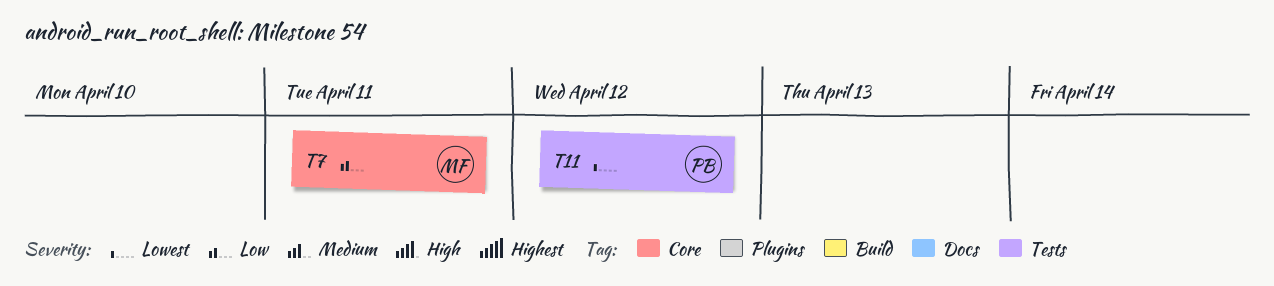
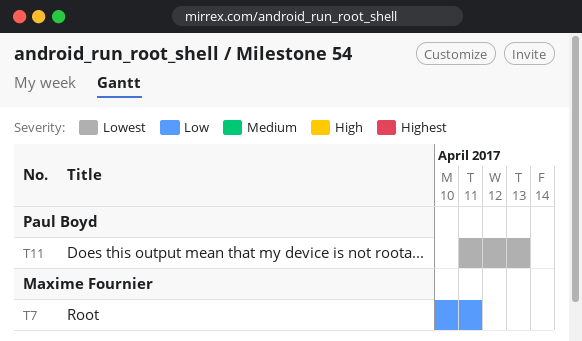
T11, due: Apr 12 -> Apr 13

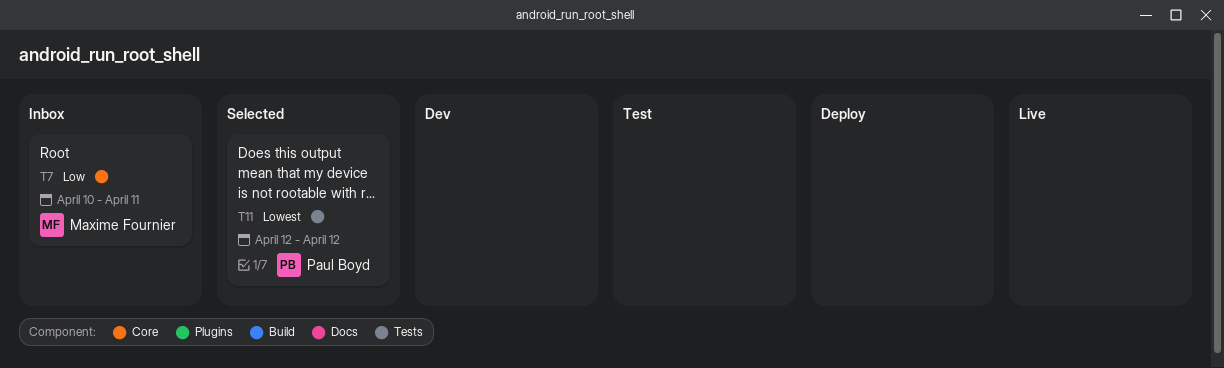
T11, start: Apr 11 -> Apr 12
T11, due: Apr 13 -> Apr 12

